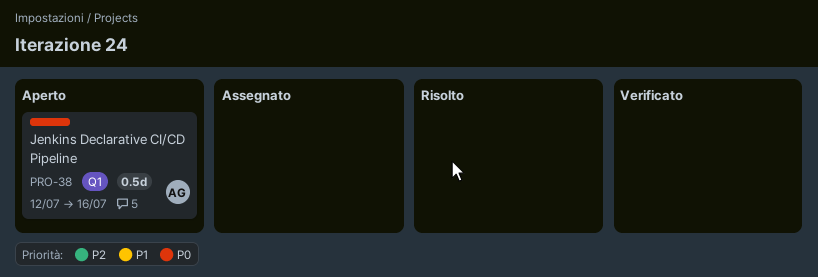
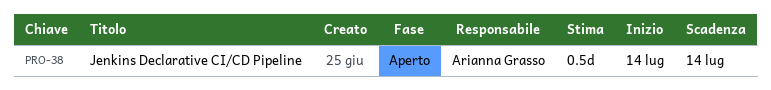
PRO-38, start: Jul 12 -> Jul 14
PRO-38, due: Jul 16 -> Jul 14

